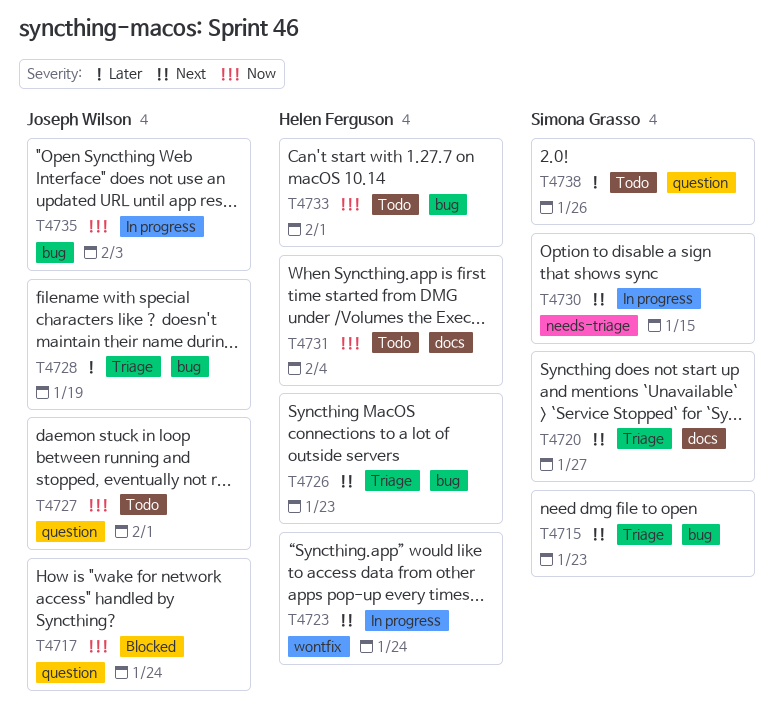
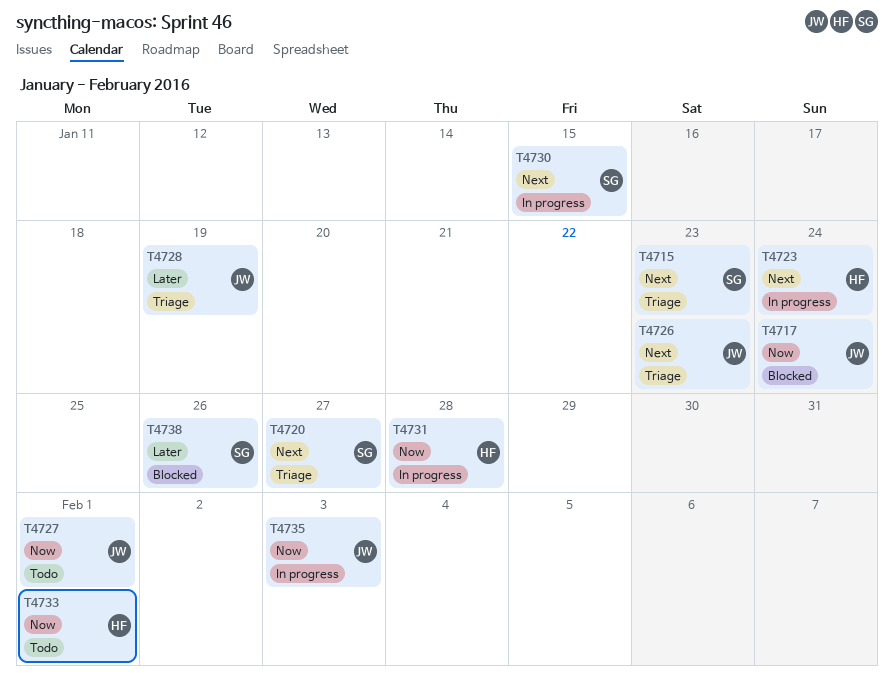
T4726, owner: Helen Ferguson -> Joseph Wilson
T4731, status: Todo -> In progress
T4731, due: Feb 4 -> Jan 28
T4738, status: Todo -> Blocked

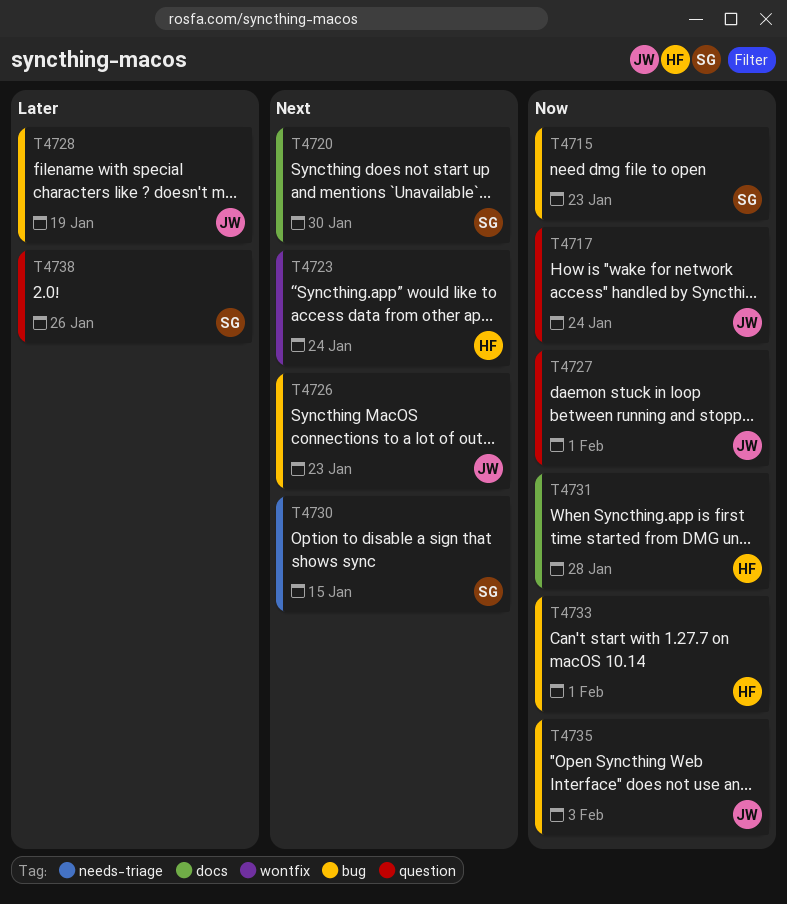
T4715, priority: Next -> Now
T4720, due: Jan 27 -> Jan 30

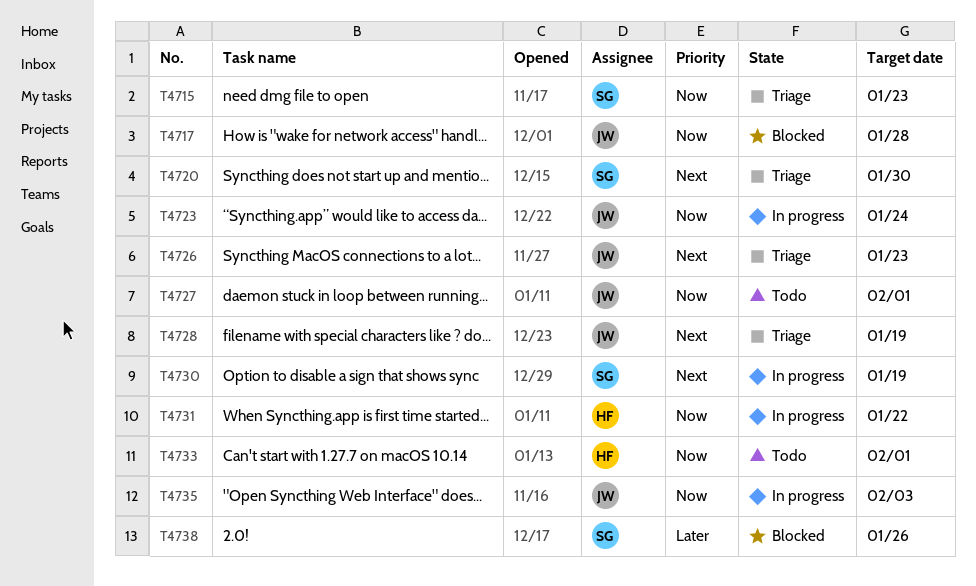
T4717, due: Jan 24 -> Jan 28
T4723, owner: HF -> JW
T4723, priority: Next -> Now
T4728, priority: Later -> Next
T4730, due: Jan 15 -> Jan 19
T4731, due: Jan 28 -> Jan 22

